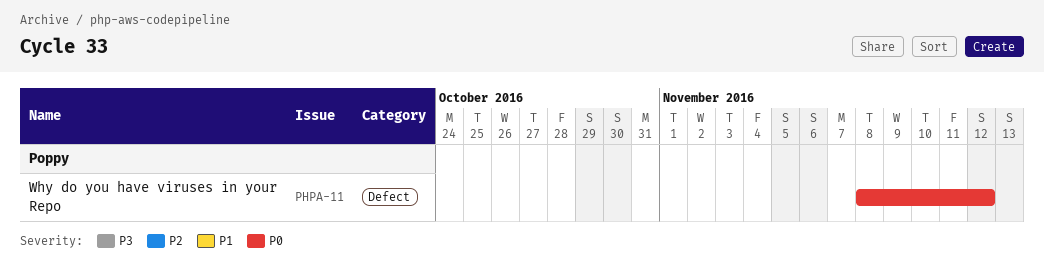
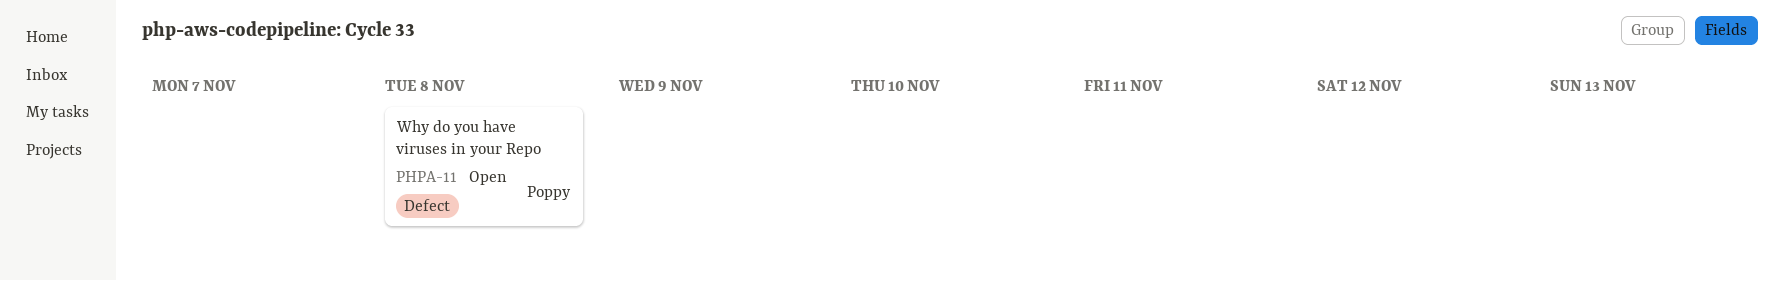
PHPA-11, due: Nov 12 -> Nov 8

